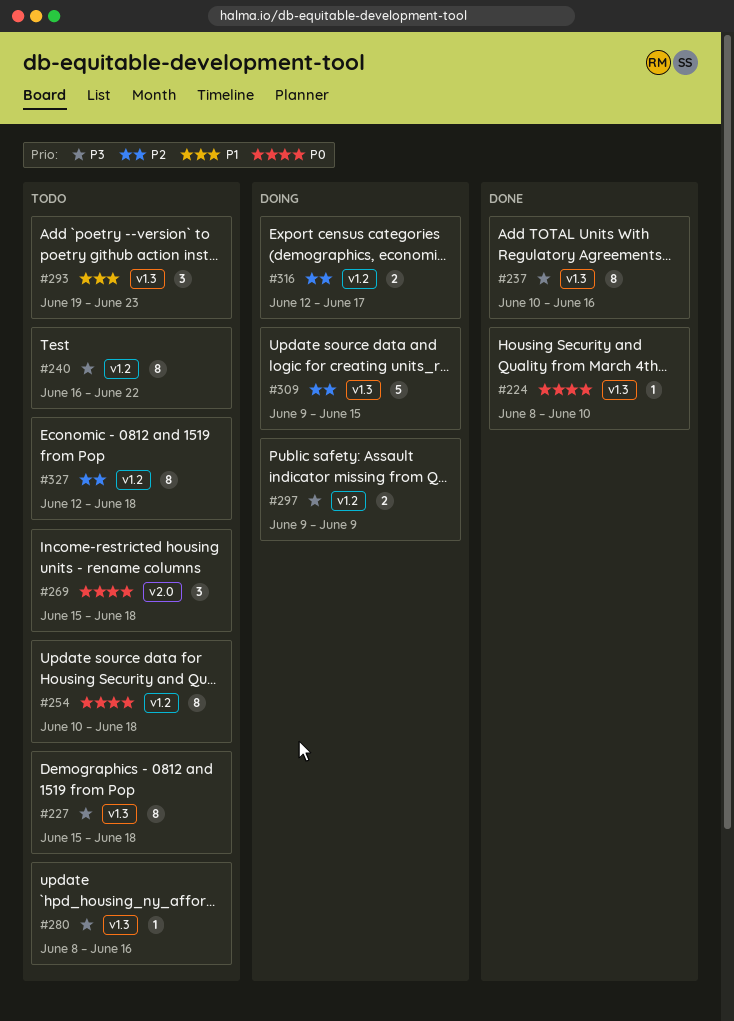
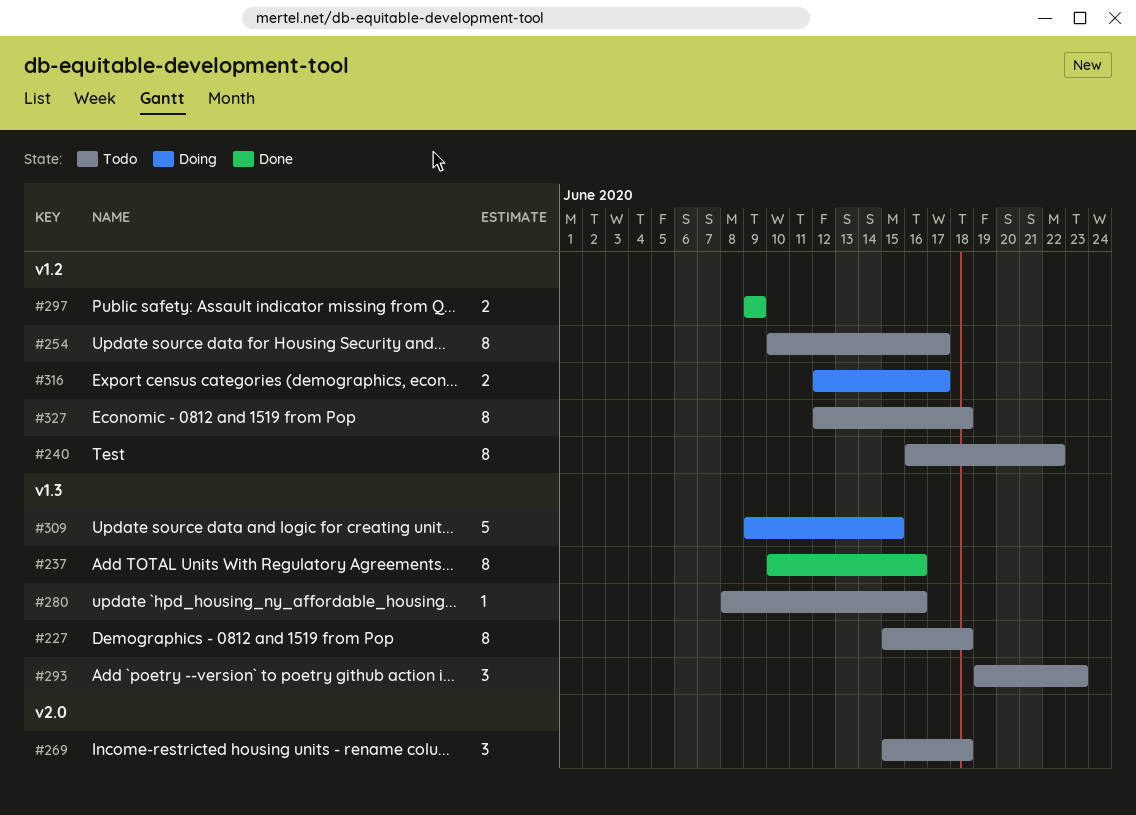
#224: present -> none
#254, due: Jun 18 -> Jun 17
#297, status: Doing -> Done

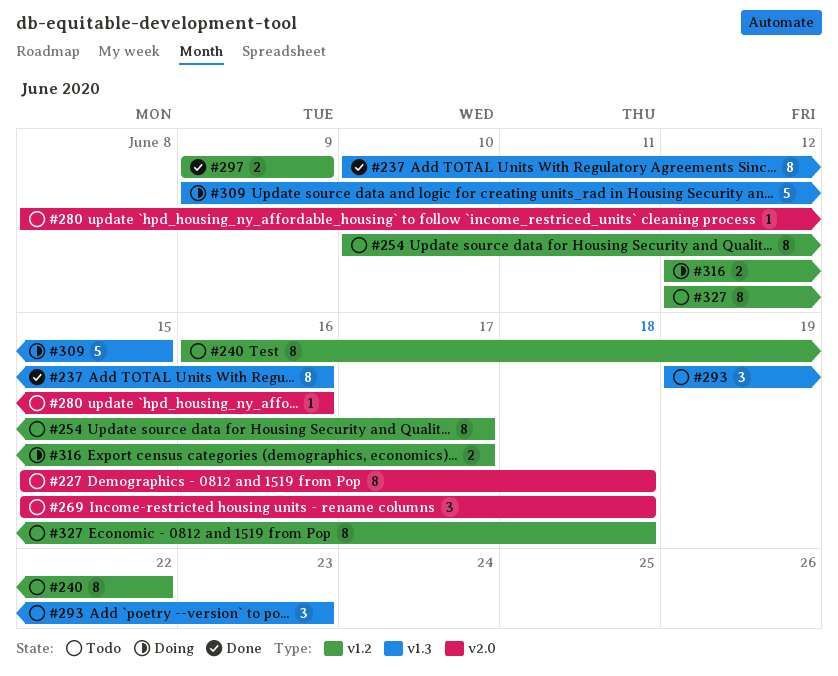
#227, label: v1.3 -> v2.0
#280, label: v1.3 -> v2.0

